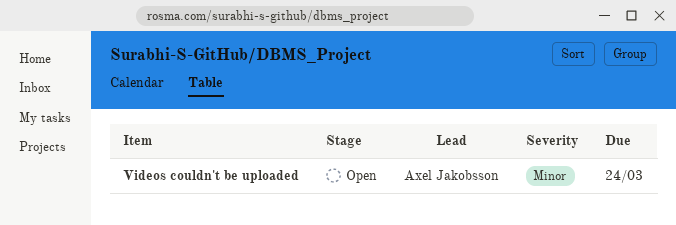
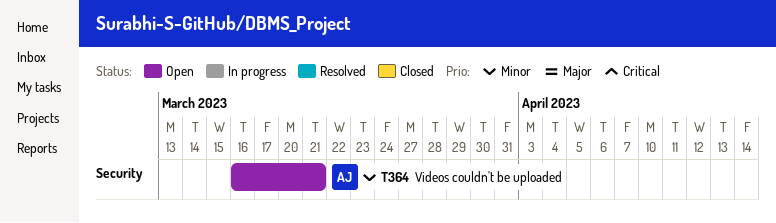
Videos couldn't be uploaded, due: Mar 24 -> Mar 21

